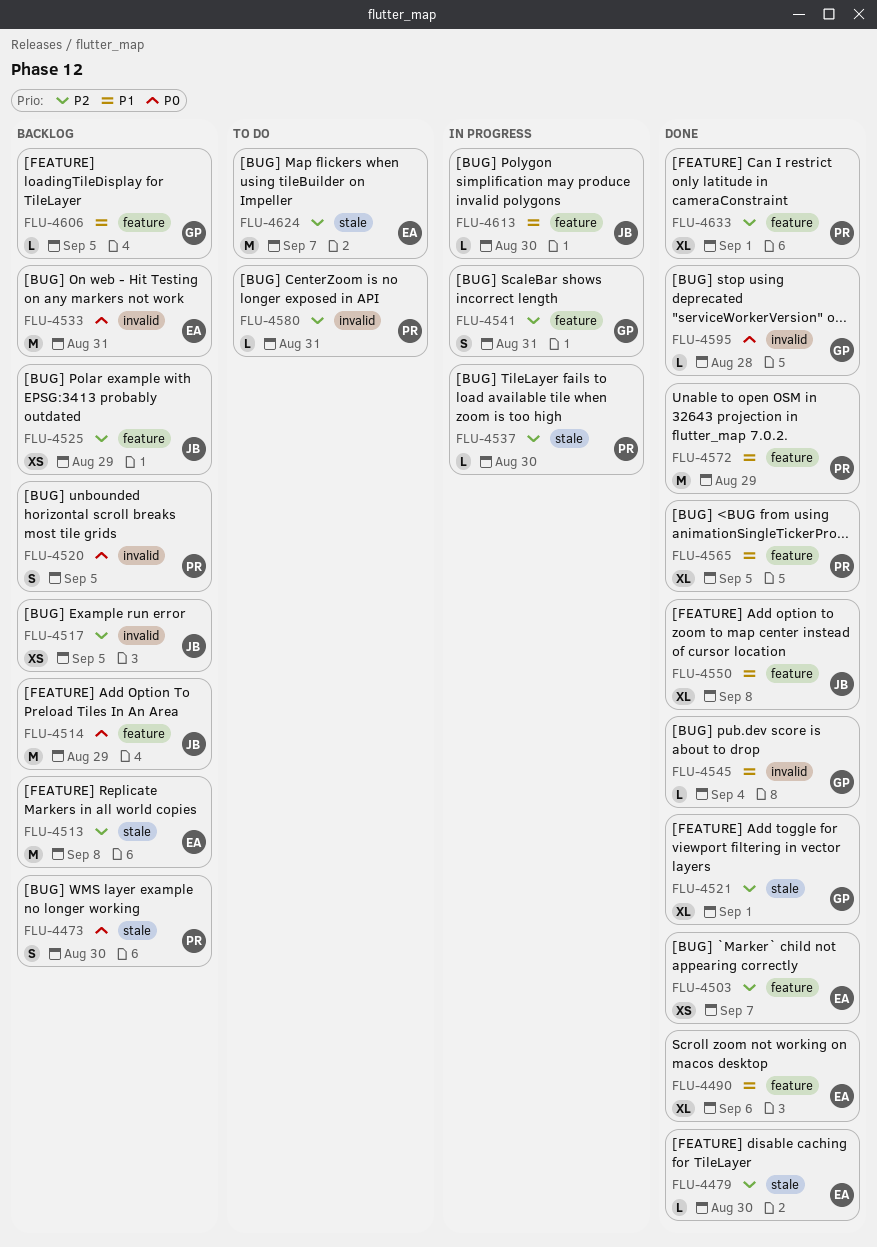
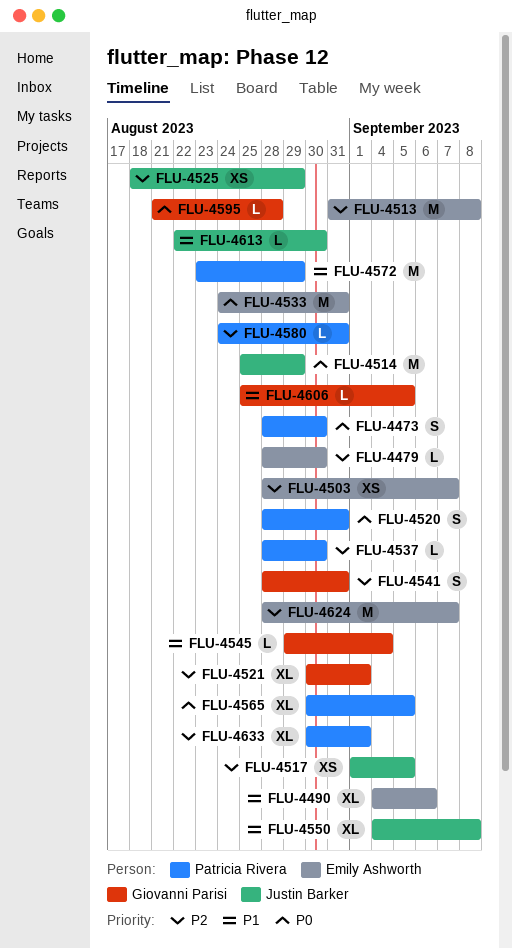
FLU-4520, due: Sep 5 -> Aug 31
FLU-4565, priority: P1 -> P0

